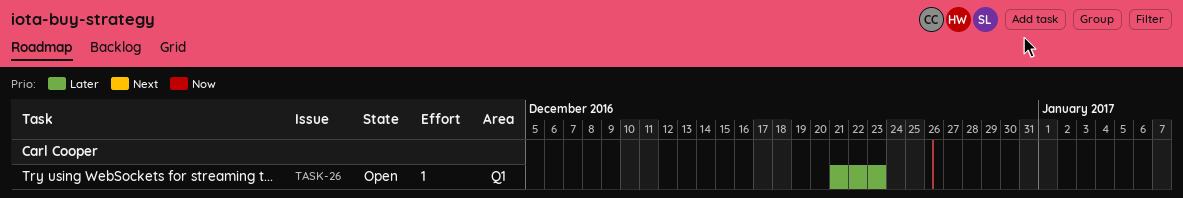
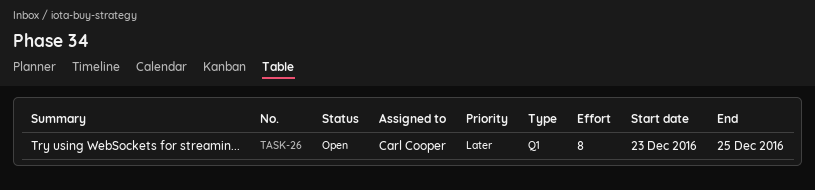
TASK-26, estimate: 1 -> 8
TASK-26, start: Dec 21 -> Dec 23
TASK-26, due: Dec 23 -> Dec 25

